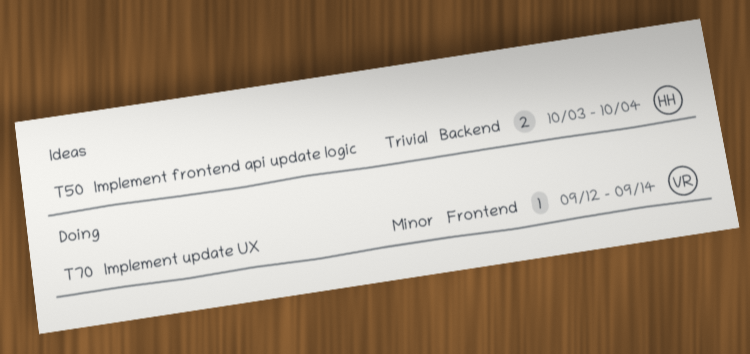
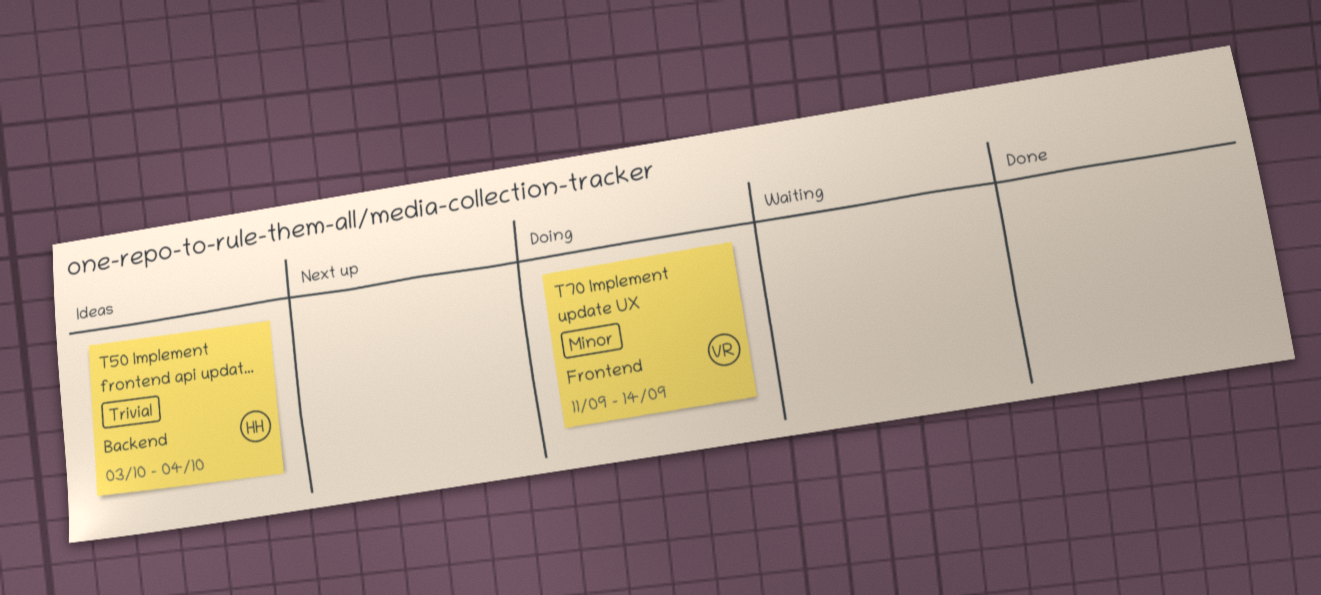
T70, start: Sep 12 -> Sep 11

